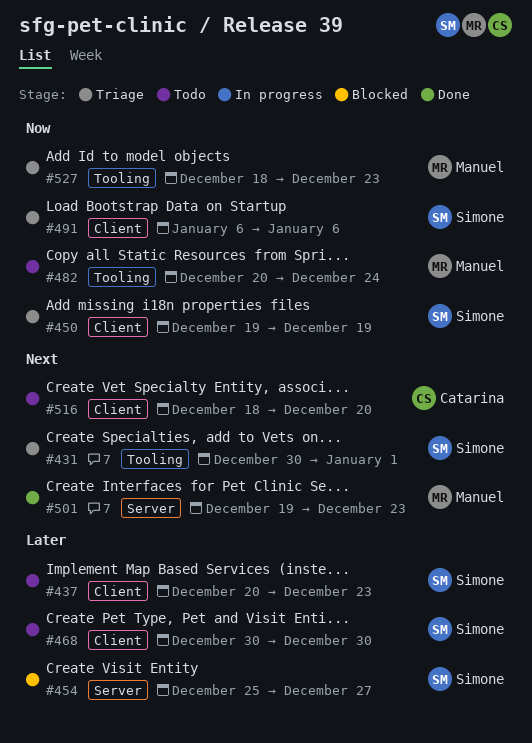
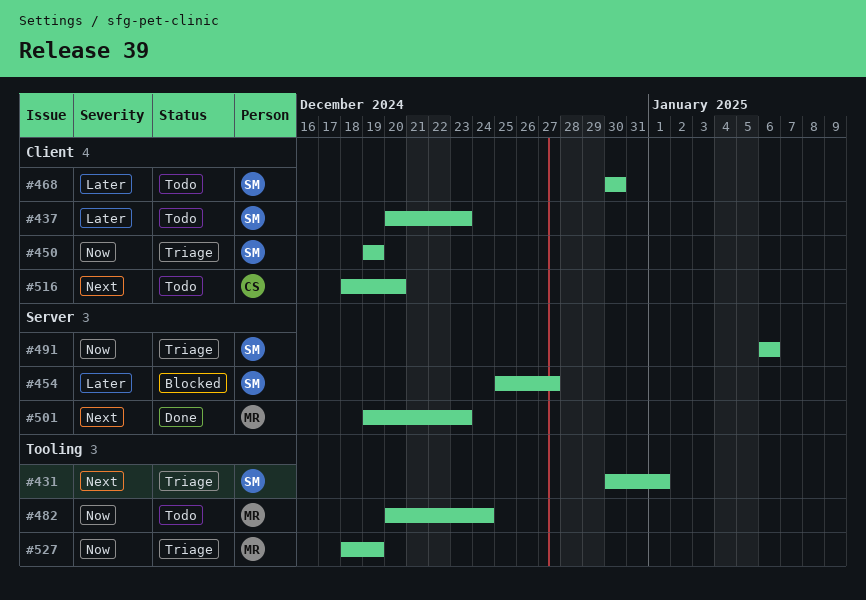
#491, label: Client -> Server
#527, due: Dec 23 -> Dec 19

